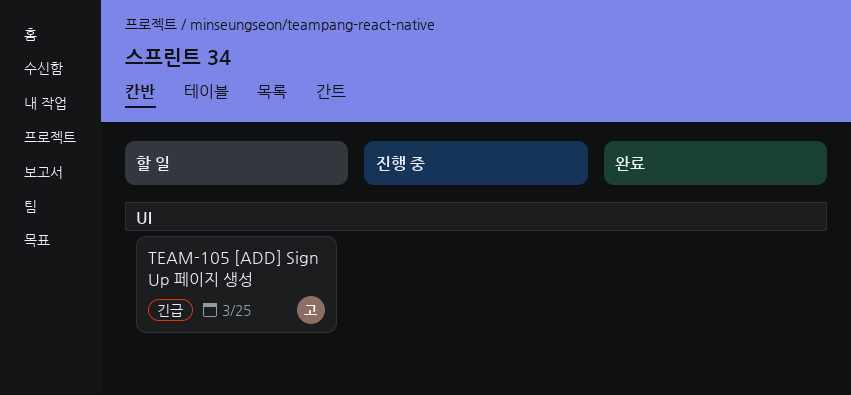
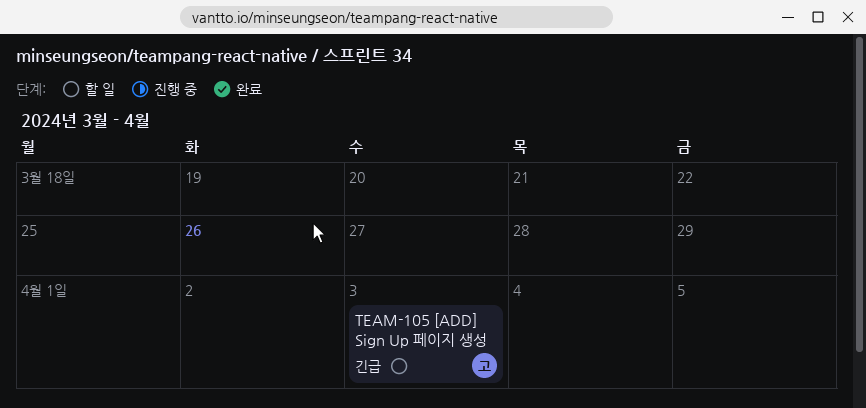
TEAM-105, due: Mar 25 -> Apr 3

